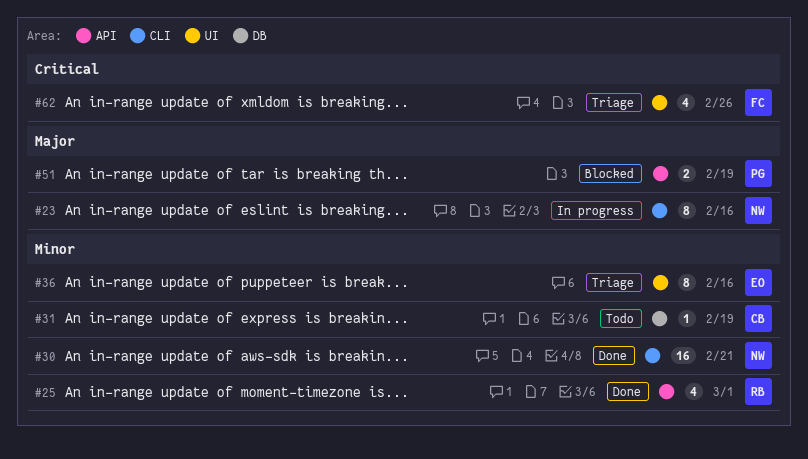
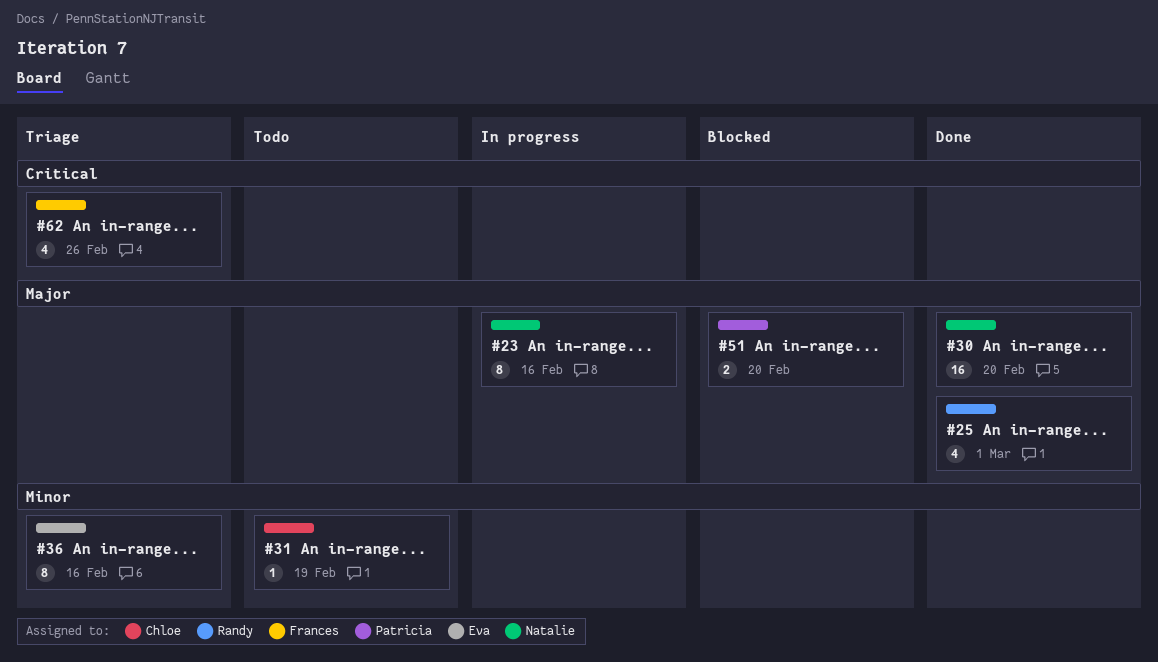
#25, priority: Minor -> Major
#30, priority: Minor -> Major
#30, due: Feb 21 -> Feb 20
#51, due: Feb 19 -> Feb 20

